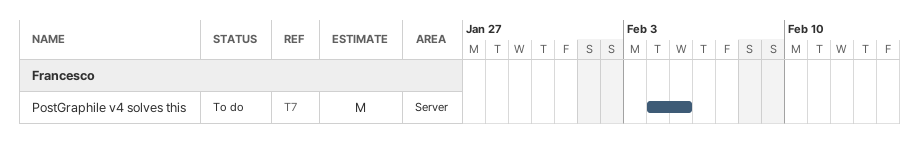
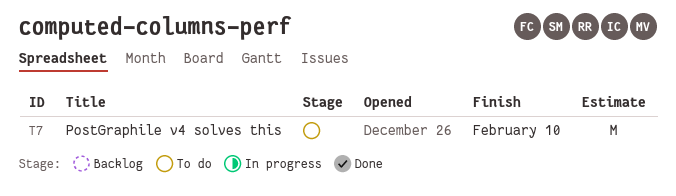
T7, due: Feb 5 -> Feb 10

